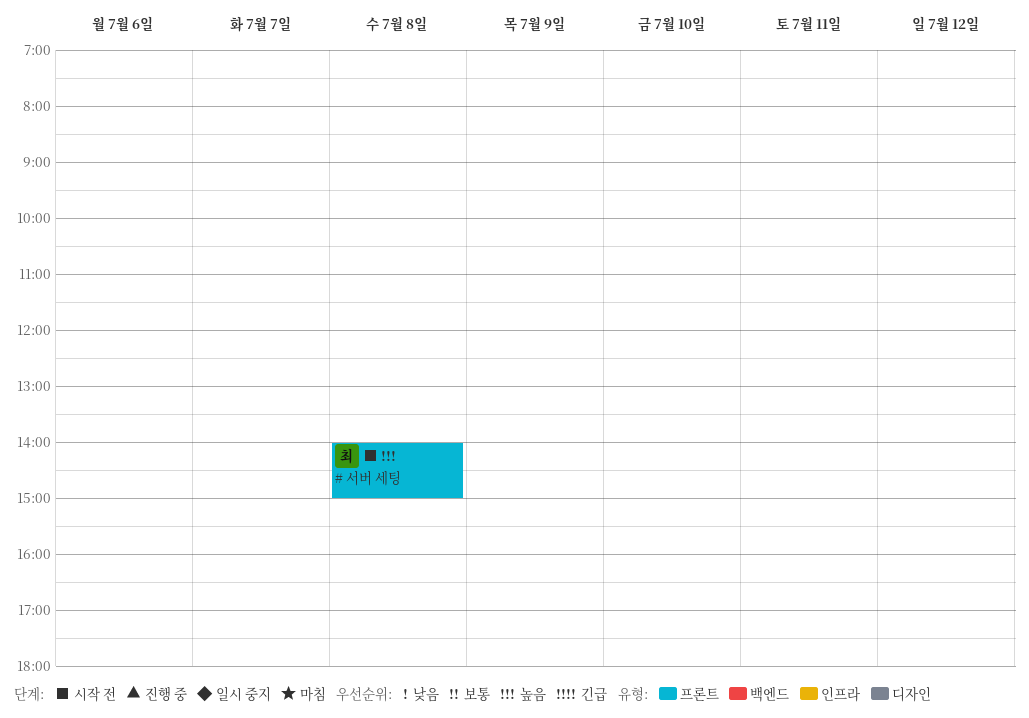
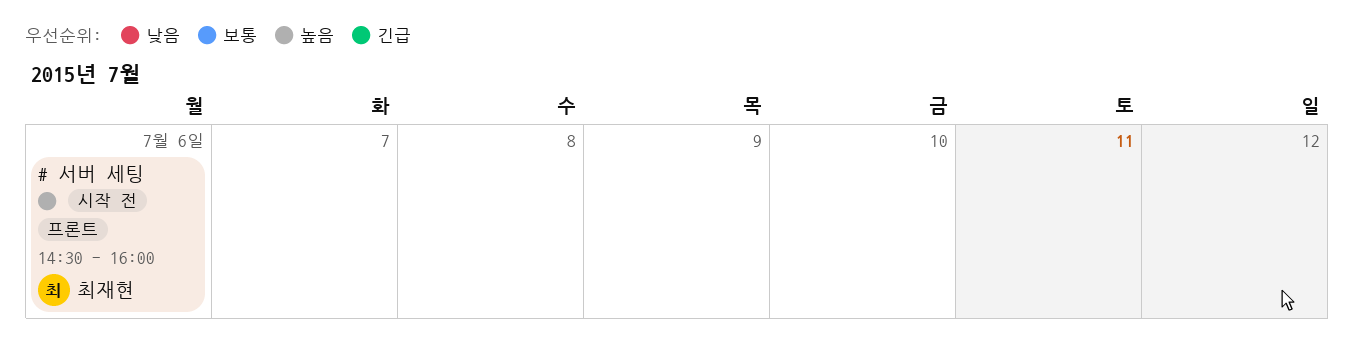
# 서버 세팅, day: Jul 8 -> Jul 6
# 서버 세팅, begins: 14:00 -> 14:30
# 서버 세팅, ends: 15:00 -> 16:00

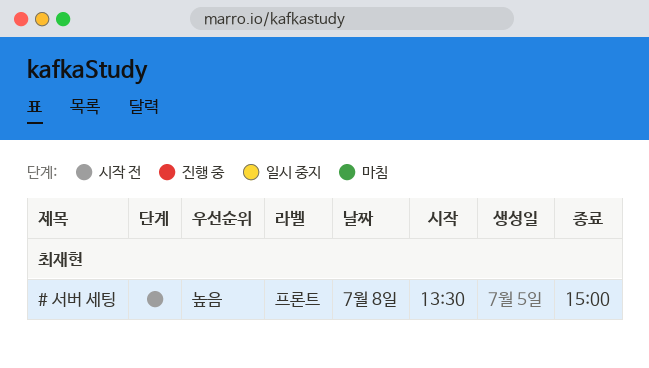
# 서버 세팅, day: Jul 6 -> Jul 8
# 서버 세팅, begins: 14:30 -> 13:30
# 서버 세팅, ends: 16:00 -> 15:00

